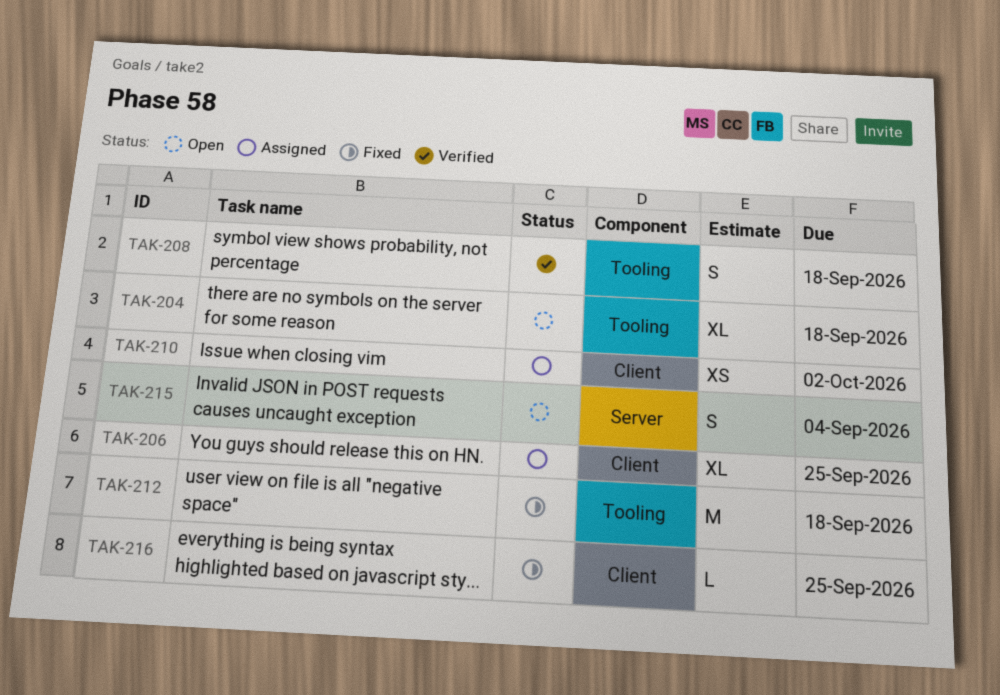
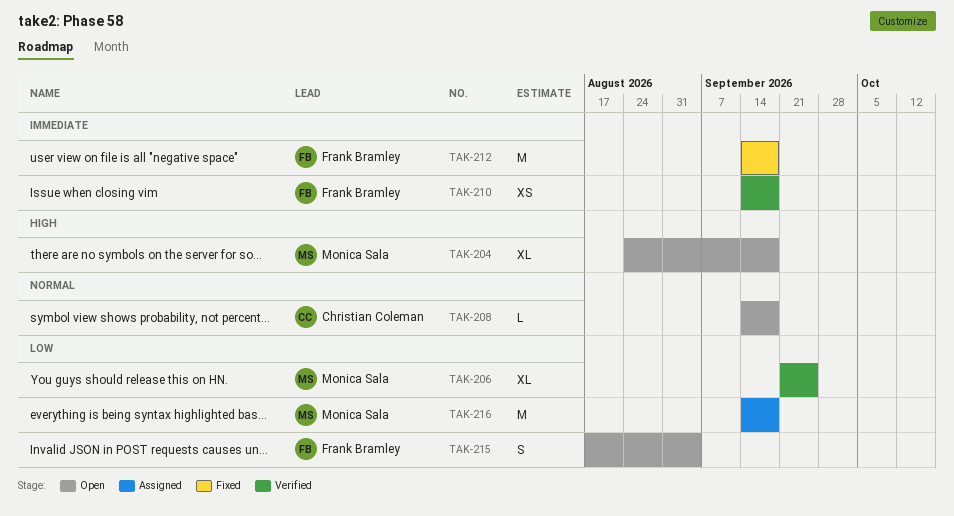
TAK-206, status: Assigned -> Verified
TAK-208, status: Verified -> Open
TAK-208, estimate: S -> L
TAK-210, status: Assigned -> Verified
TAK-210, due: Oct 2 -> Sep 18
TAK-216, status: Fixed -> Assigned
TAK-216, estimate: L -> M
TAK-216, due: Sep 25 -> Sep 18

